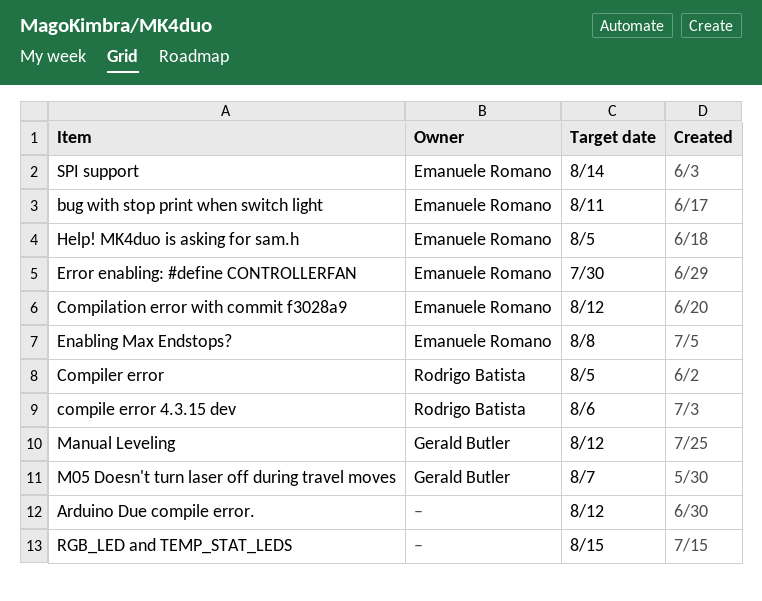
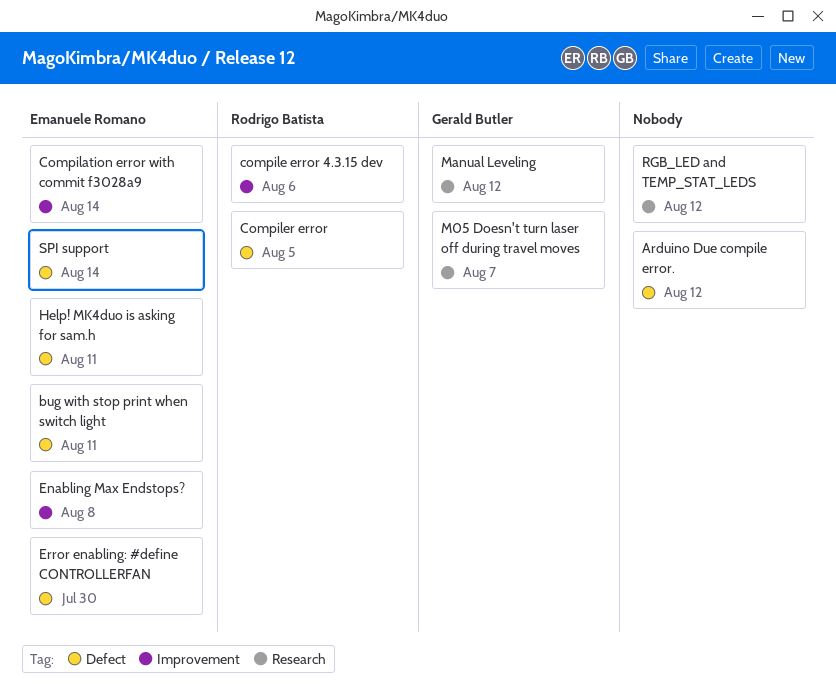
Compilation error with commit f3028a9, due: Aug 12 -> Aug 14
Help! MK4duo is asking for sam.h, due: Aug 5 -> Aug 11
RGB_LED and TEMP_STAT_LEDS, due: Aug 15 -> Aug 12

